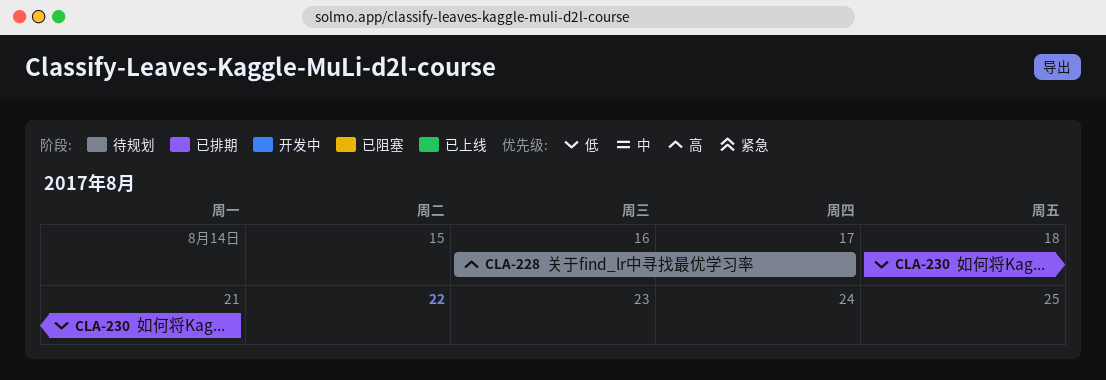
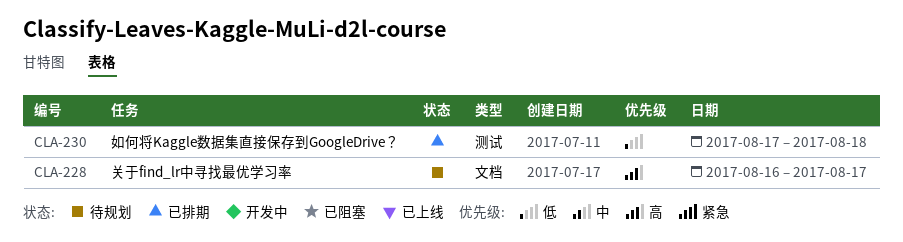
CLA-230, start: Aug 18 -> Aug 17
CLA-230, due: Aug 21 -> Aug 18

